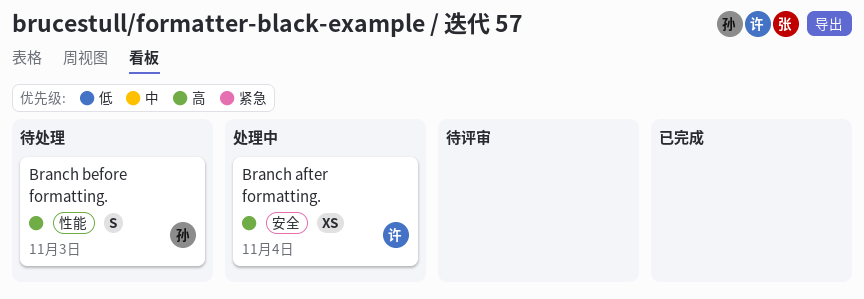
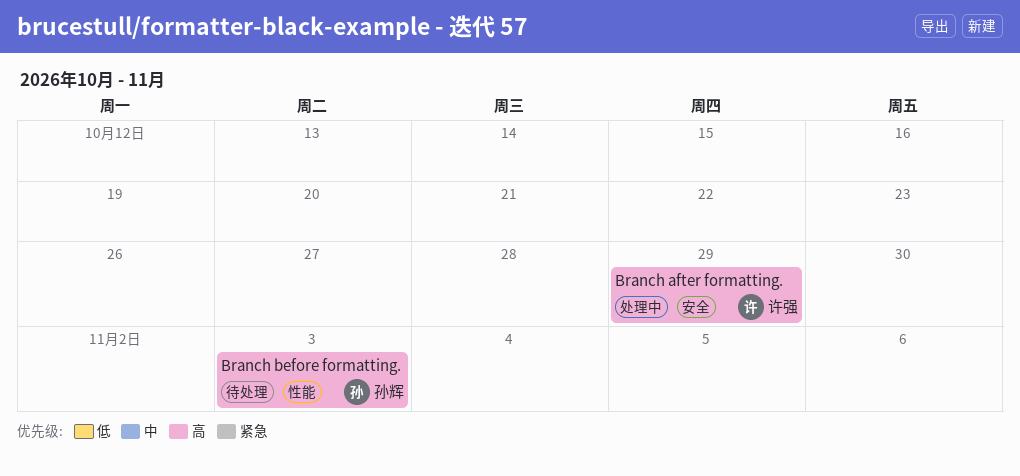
Branch after formatting., due: Nov 4 -> Oct 29

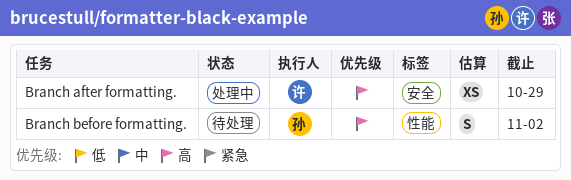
Branch before formatting., due: Nov 3 -> Nov 2

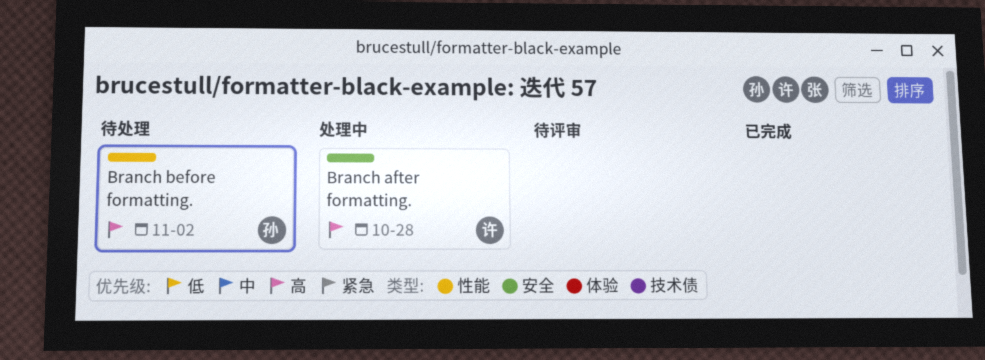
Branch after formatting., due: Oct 29 -> Oct 28

